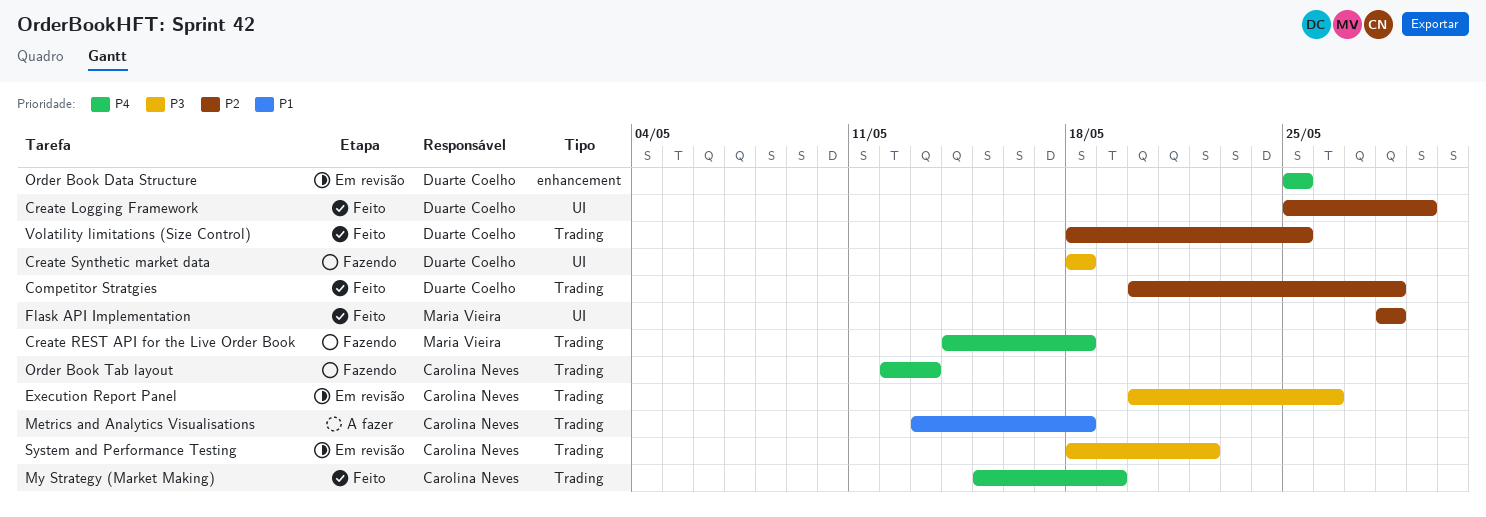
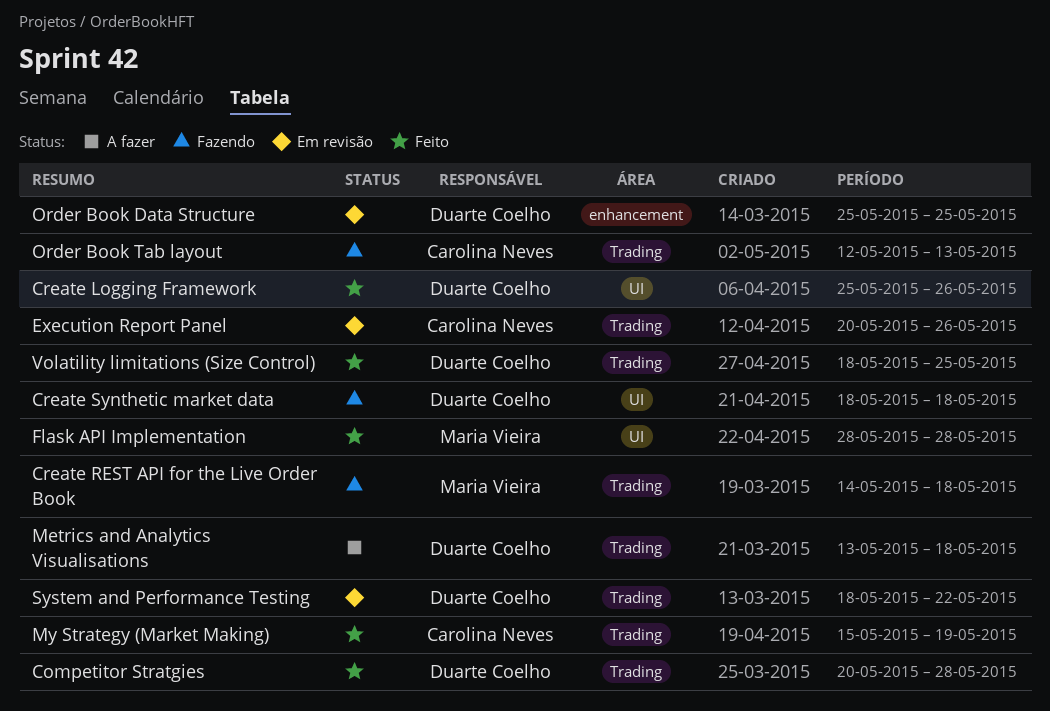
Create Logging Framework, due: May 29 -> May 26
Metrics and Analytics Visualisations, owner: Carolina Neves -> Duarte Coelho
System and Performance Testing, owner: Carolina Neves -> Duarte Coelho

